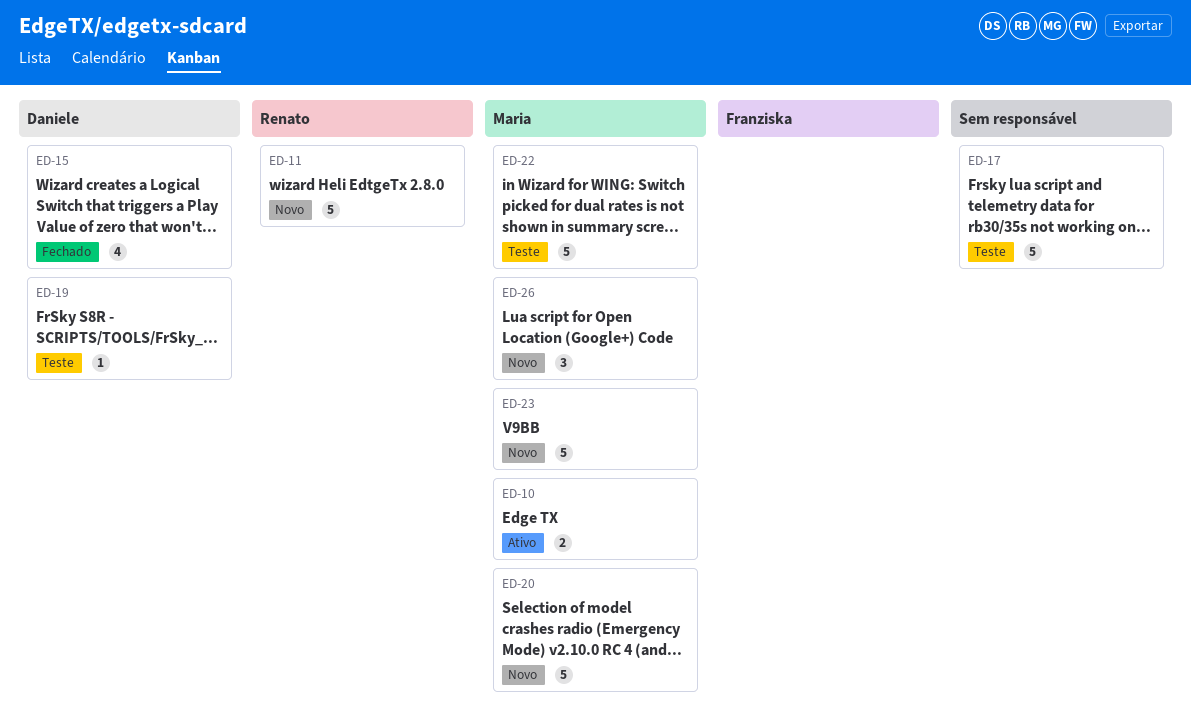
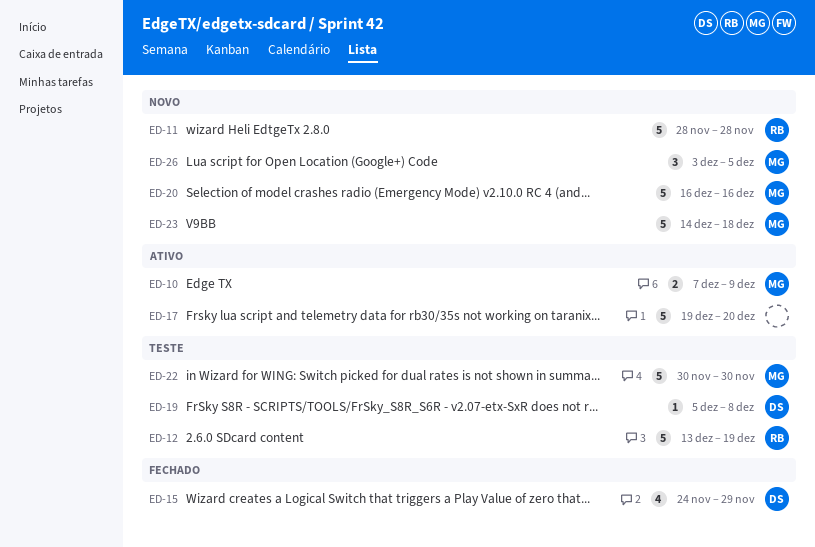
ED-12: none -> present
ED-17, status: Teste -> Ativo

